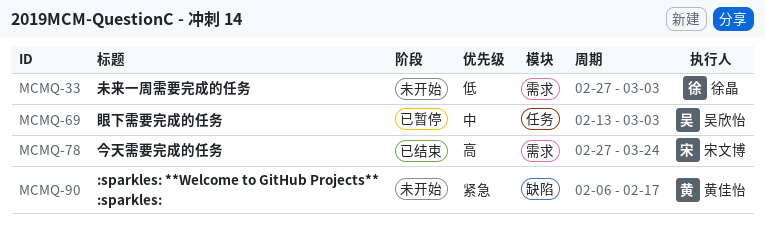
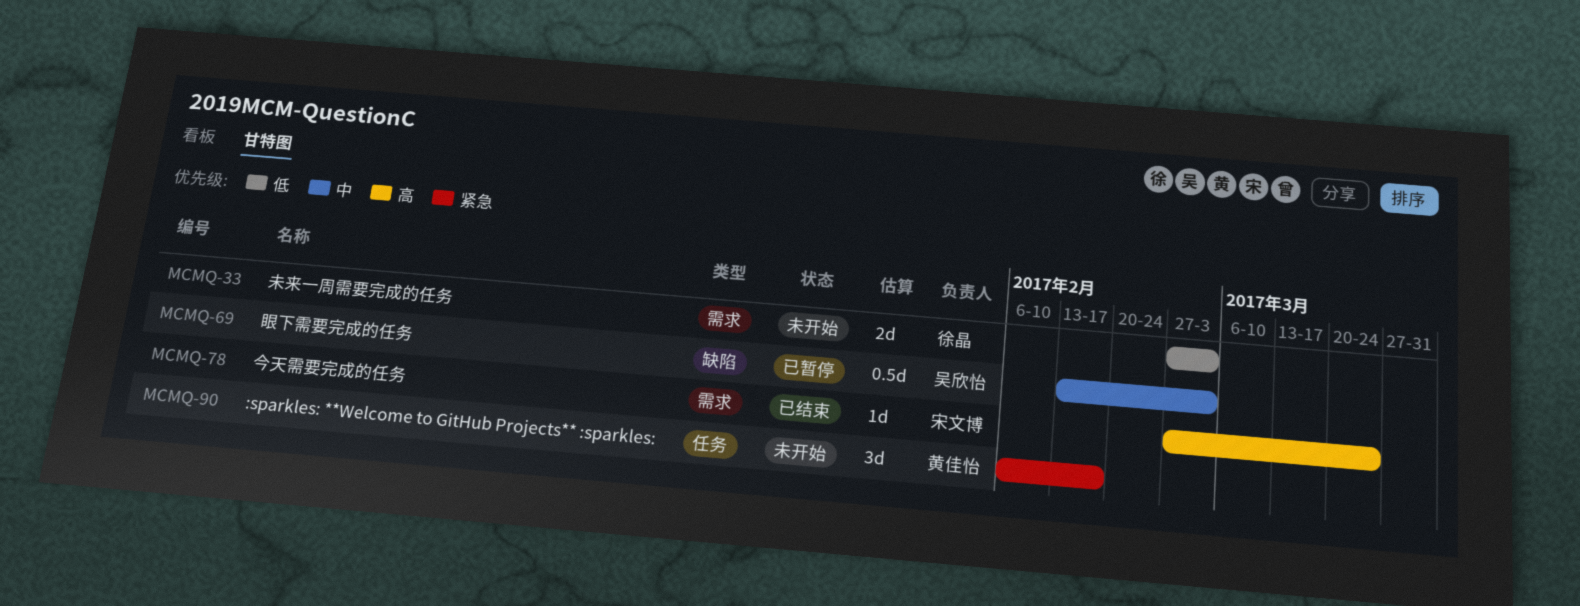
MCMQ-69, label: 任务 -> 缺陷
MCMQ-90, label: 缺陷 -> 任务

